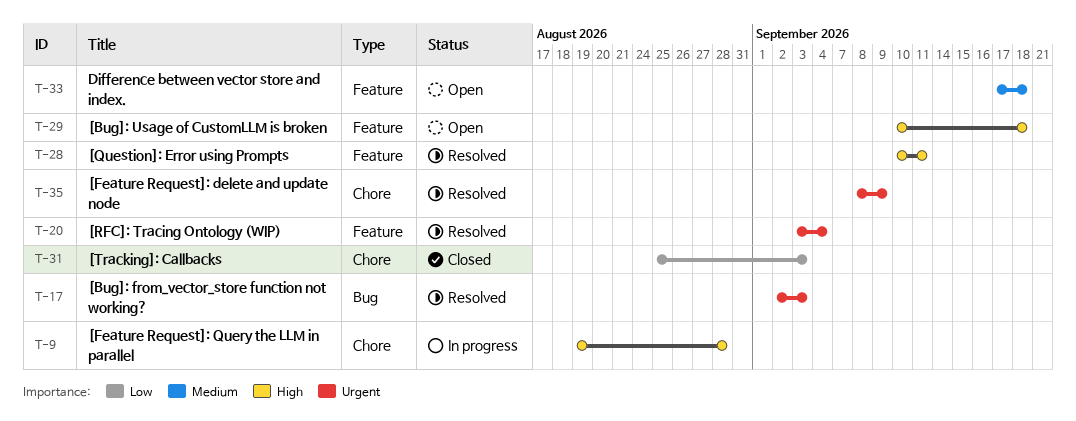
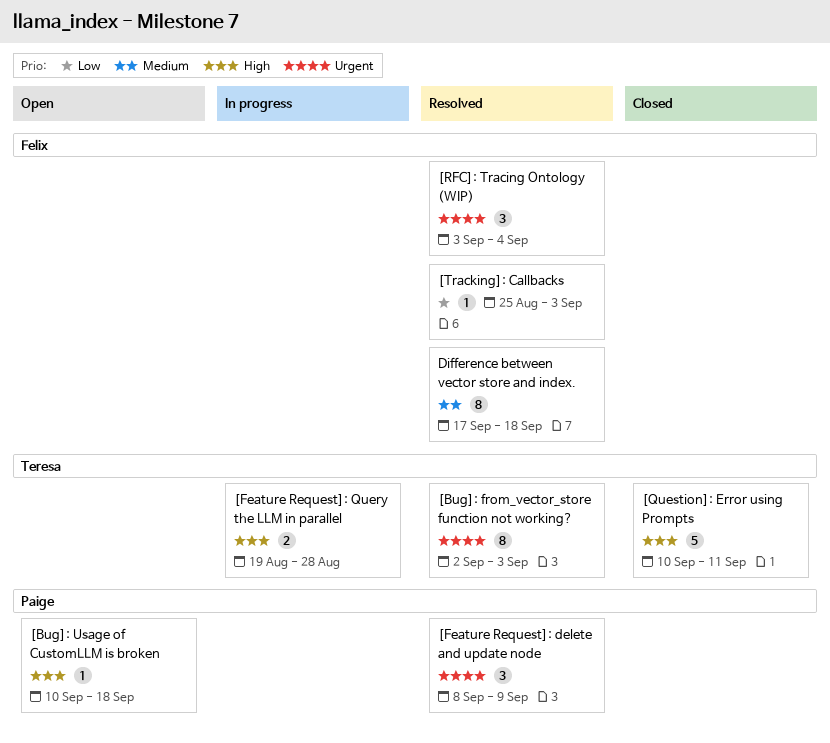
[Question]: Error using Prompts, status: Resolved -> Closed
[Tracking]: Callbacks, status: Closed -> Resolved
Difference between vector store and index., status: Open -> Resolved

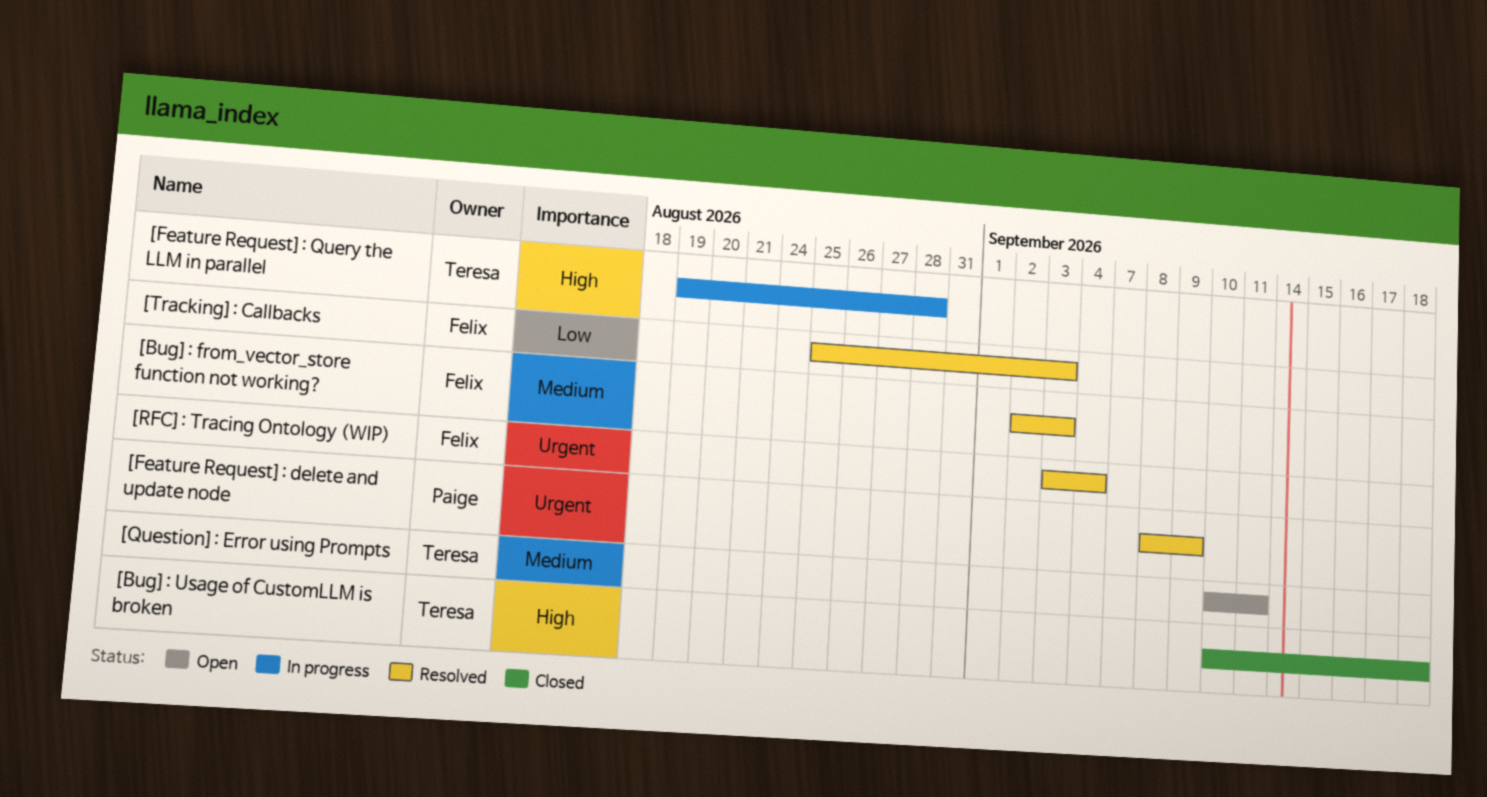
[Bug]: from_vector_store function not working?, owner: Teresa -> Felix
[Bug]: from_vector_store function not working?, priority: Urgent -> Medium
[Bug]: Usage of CustomLLM is broken, status: Open -> Closed
[Bug]: Usage of CustomLLM is broken, owner: Paige -> Teresa
[Question]: Error using Prompts, status: Closed -> Open
[Question]: Error using Prompts, priority: High -> Medium
Difference between vector store and index.: present -> none

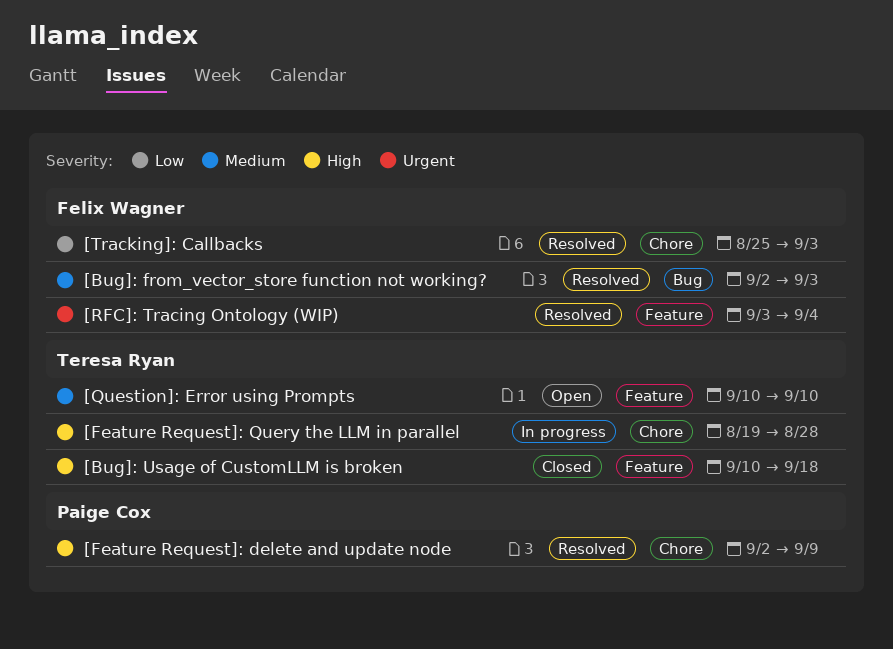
[Feature Request]: delete and update node, priority: Urgent -> High
[Feature Request]: delete and update node, start: Sep 8 -> Sep 2
[Question]: Error using Prompts, due: Sep 11 -> Sep 10

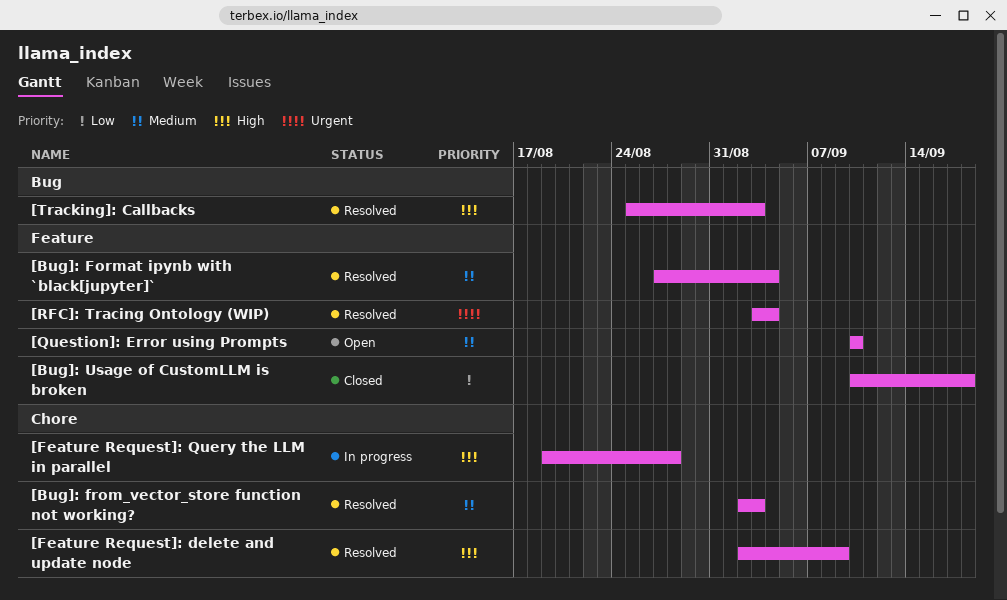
[Bug]: Format ipynb with `black[jupyter]`: none -> present
[Bug]: from_vector_store function not working?, label: Bug -> Chore
[Bug]: Usage of CustomLLM is broken, priority: High -> Low
[Tracking]: Callbacks, priority: Low -> High
[Tracking]: Callbacks, label: Chore -> Bug

